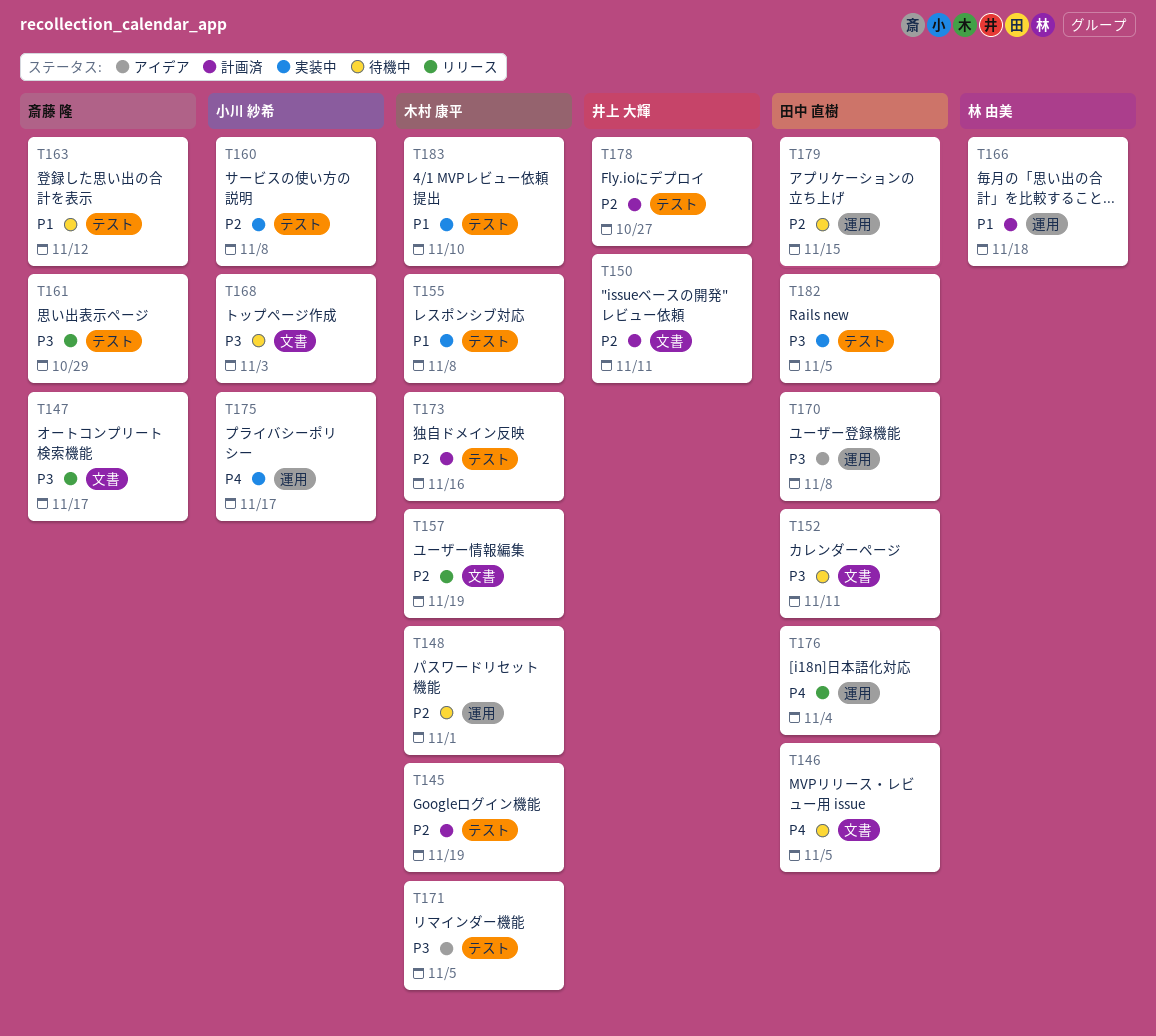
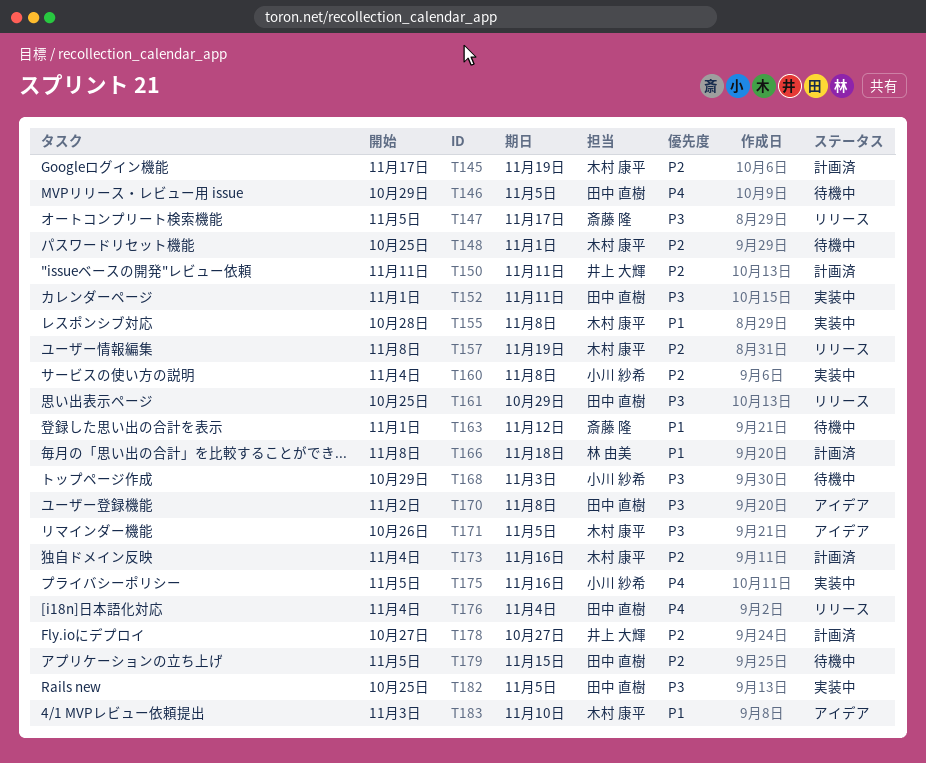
T152, status: 待機中 -> 実装中
T161, owner: 斎藤 隆 -> 田中 直樹
T175, due: Nov 17 -> Nov 16
T183, status: 実装中 -> アイデア

